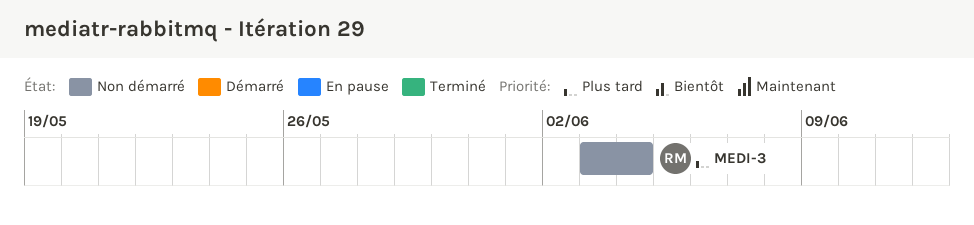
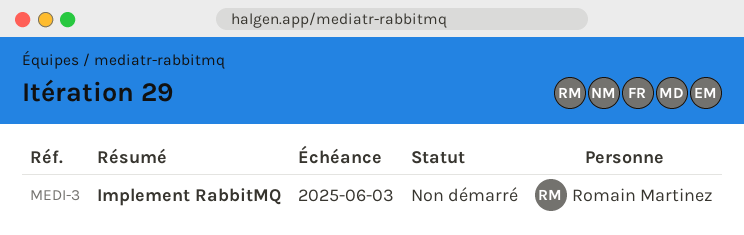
MEDI-3, due: Jun 4 -> Jun 3

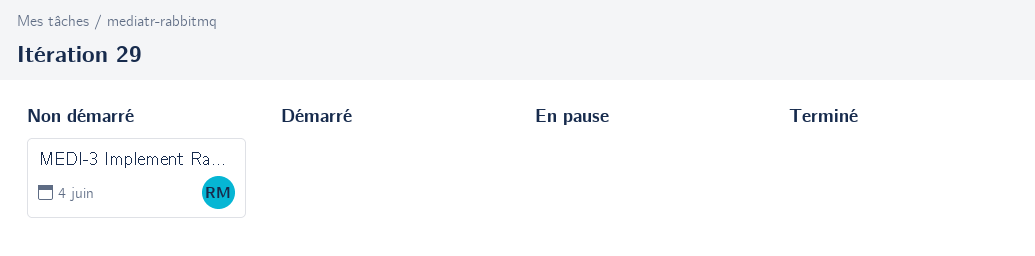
MEDI-3, due: Jun 3 -> Jun 4

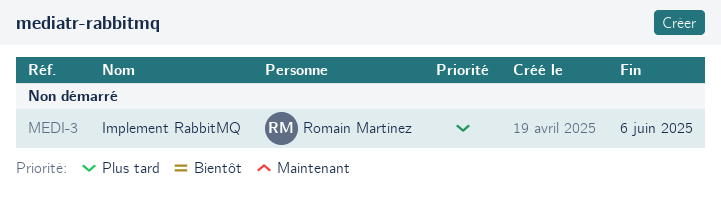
MEDI-3, due: Jun 4 -> Jun 6

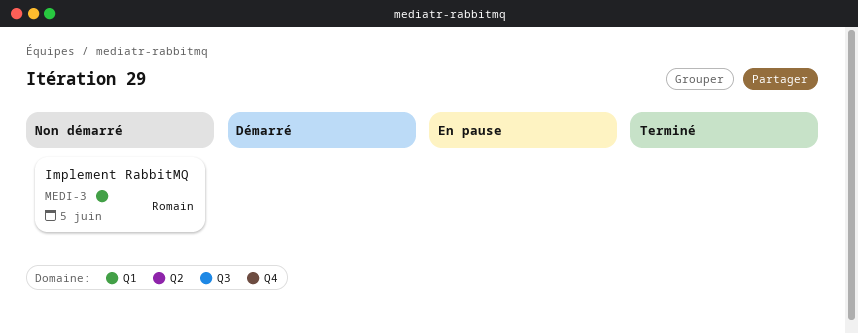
MEDI-3, due: Jun 6 -> Jun 5

